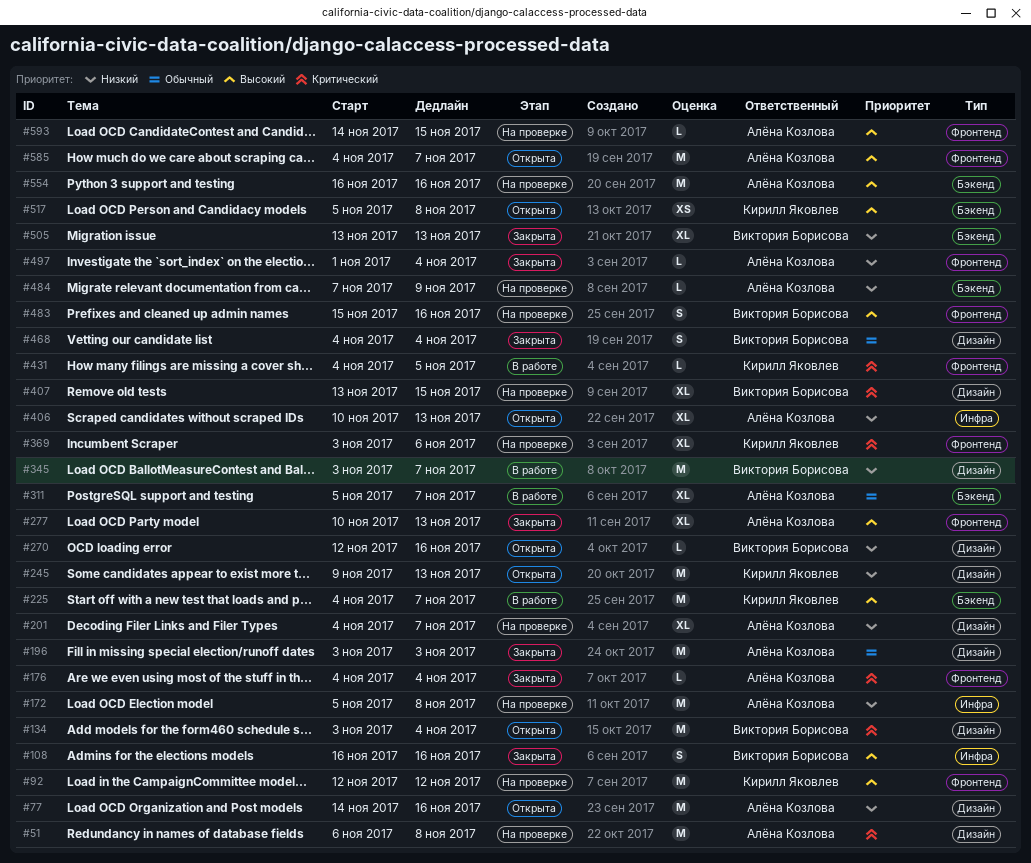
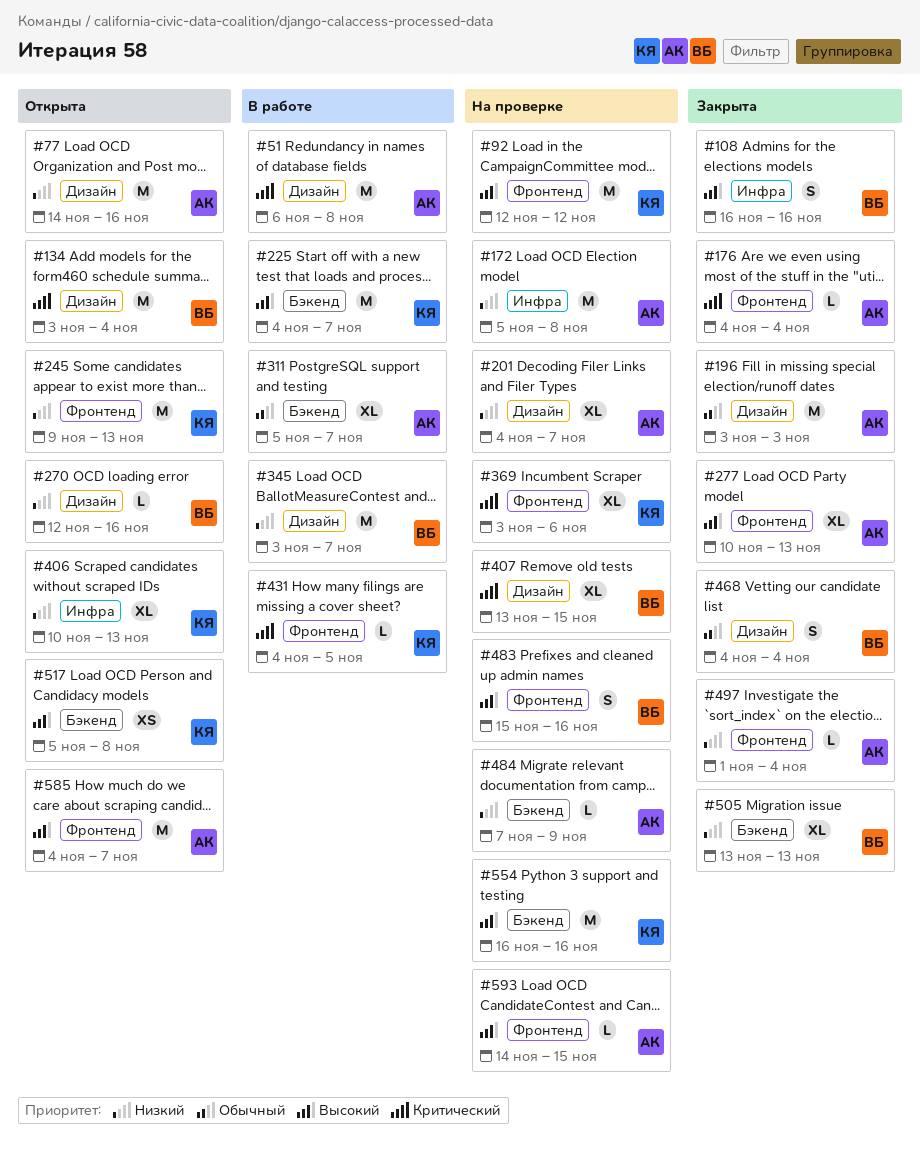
#51, status: На проверке -> В работе
#245, label: Дизайн -> Фронтенд
#406, owner: Алёна Козлова -> Кирилл Яковлев
#554, owner: Алёна Козлова -> Кирилл Яковлев

